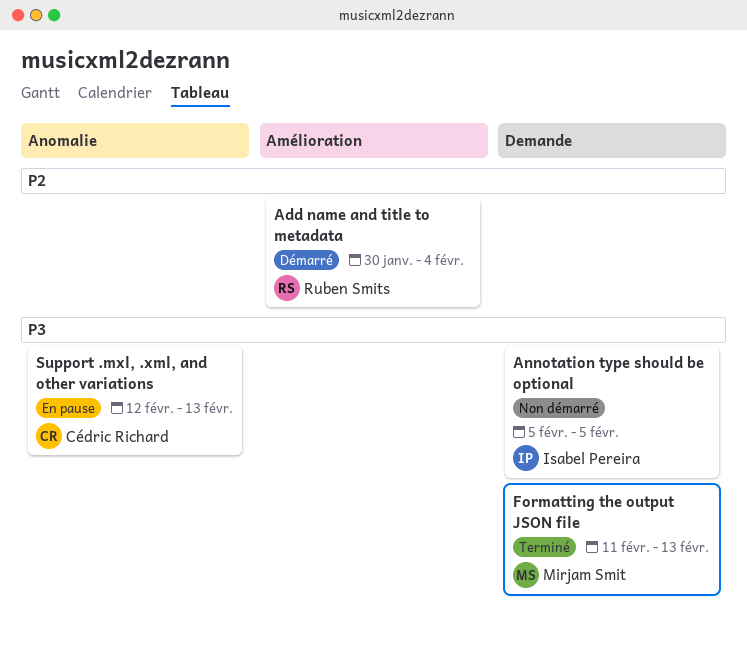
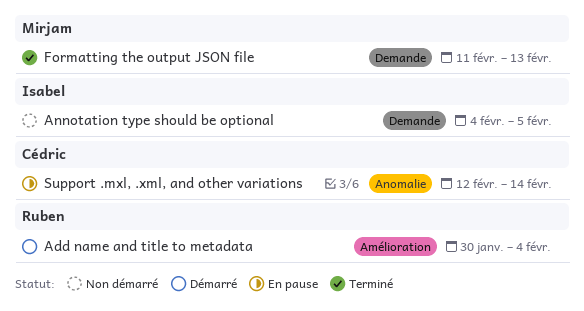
Annotation type should be optional, start: Feb 5 -> Feb 4
Support .mxl, .xml, and other variations, due: Feb 13 -> Feb 14

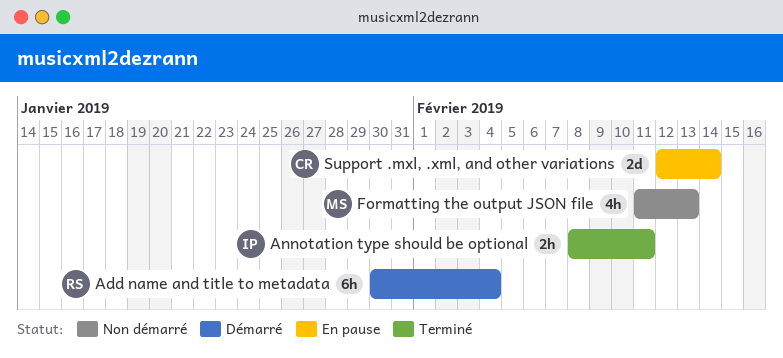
Annotation type should be optional, status: Non démarré -> Terminé
Annotation type should be optional, start: Feb 4 -> Feb 8
Annotation type should be optional, due: Feb 5 -> Feb 11
Formatting the output JSON file, status: Terminé -> Non démarré

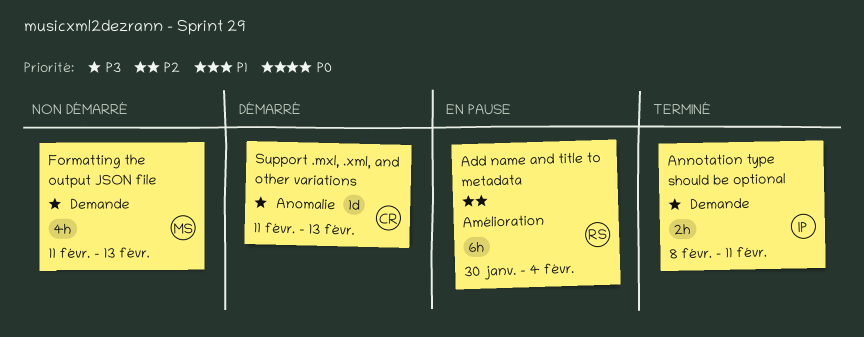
Add name and title to metadata, status: Démarré -> En pause
Support .mxl, .xml, and other variations, status: En pause -> Démarré
Support .mxl, .xml, and other variations, estimate: 2d -> 1d
Support .mxl, .xml, and other variations, start: Feb 12 -> Feb 11
Support .mxl, .xml, and other variations, due: Feb 14 -> Feb 13

